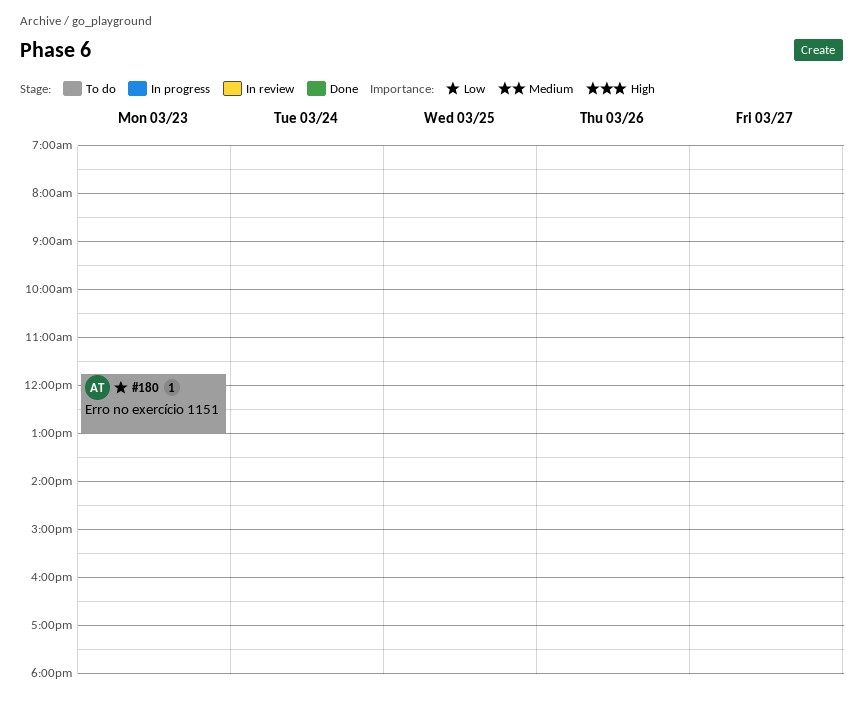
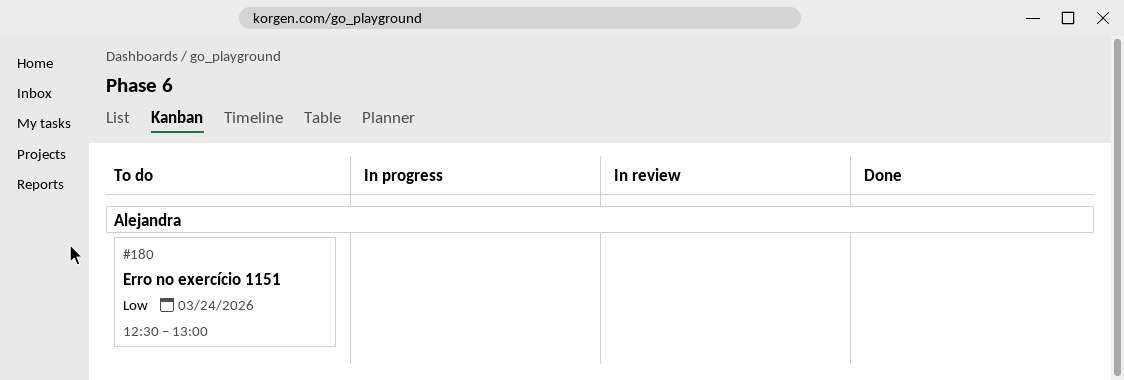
#180, day: Mar 23 -> Mar 24
#180, begins: 11:45 -> 12:30

